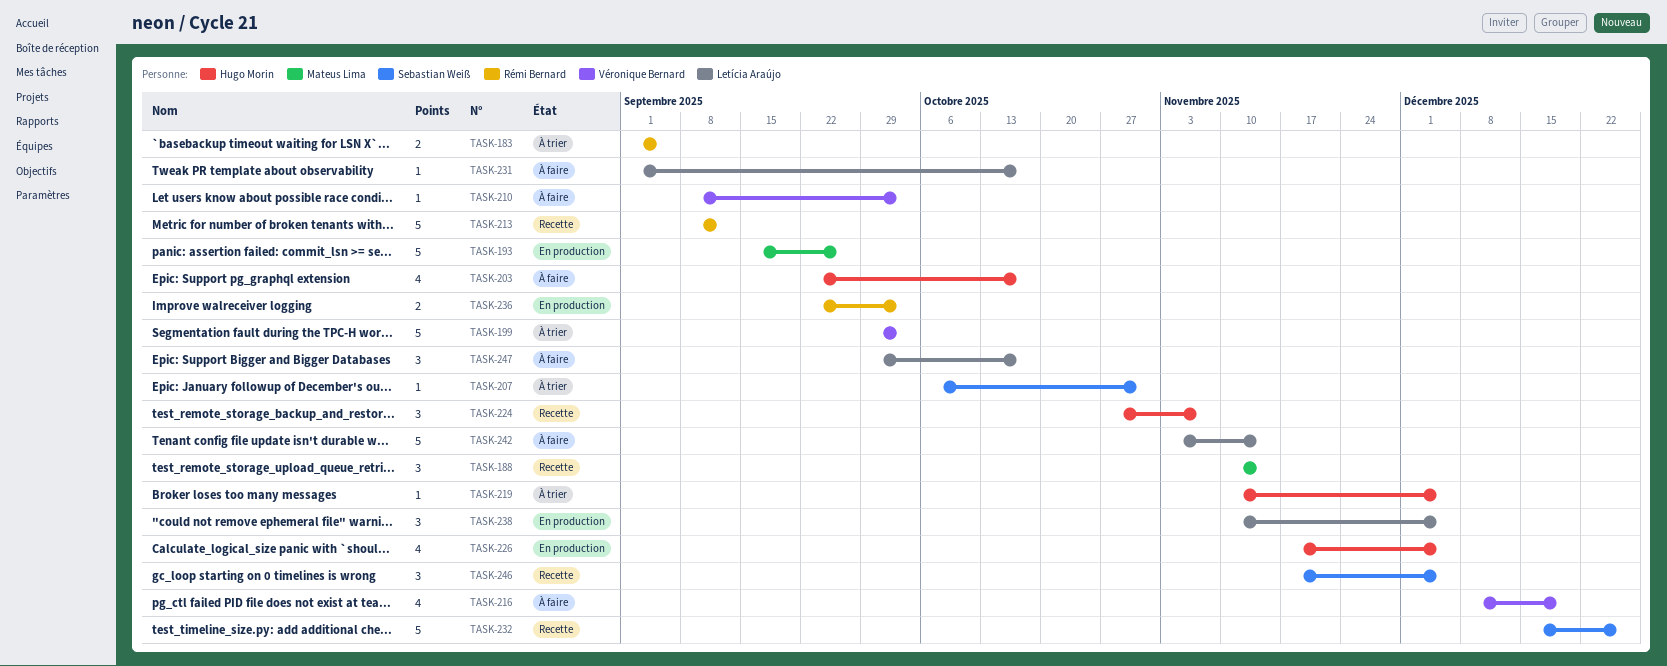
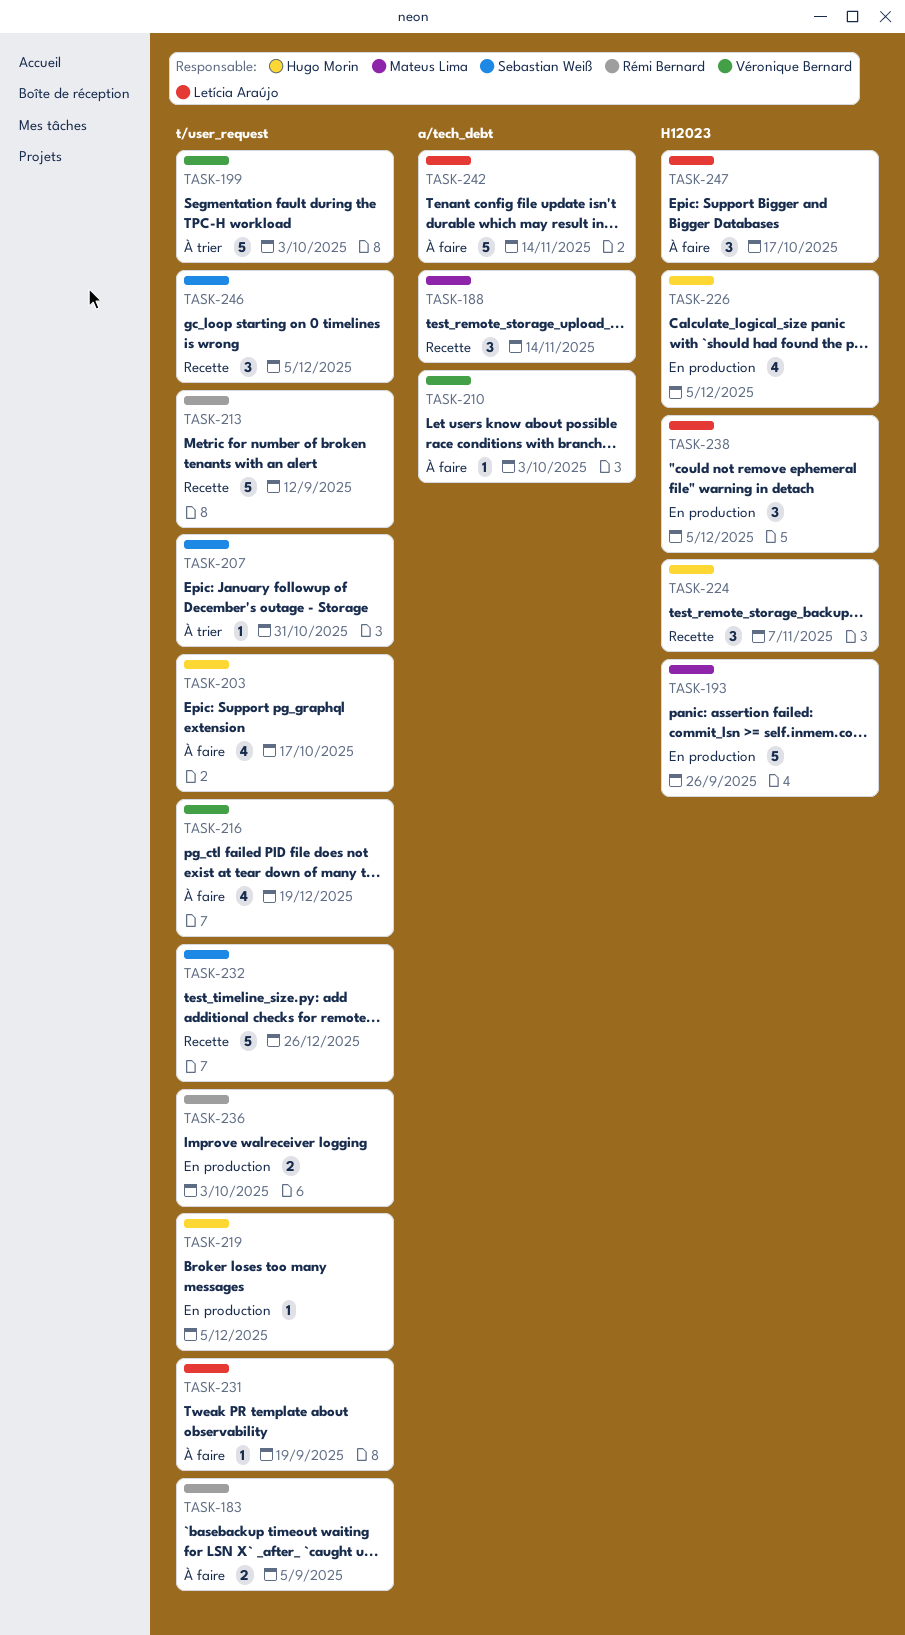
TASK-183, status: À trier -> À faire
TASK-219, status: À trier -> En production
TASK-231, due: Oct 17 -> Sep 19

